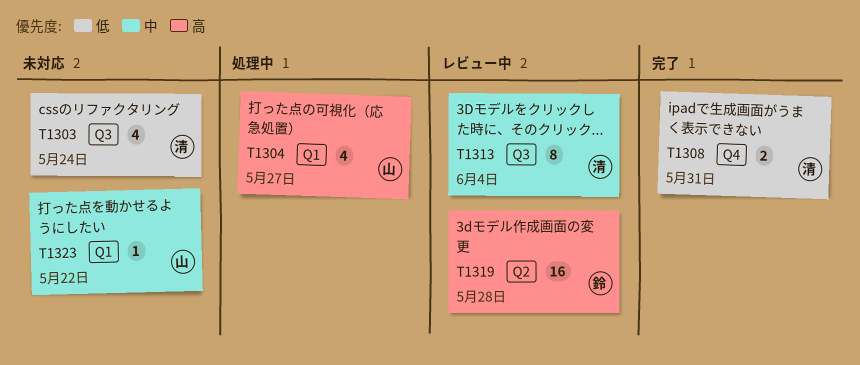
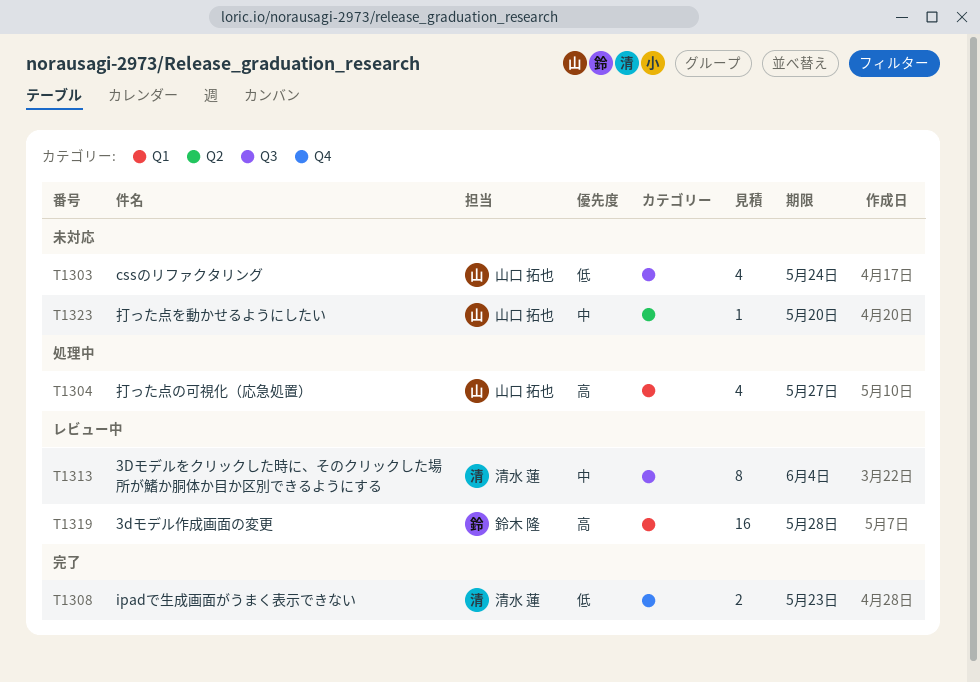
T1303, owner: 清水 蓮 -> 山口 拓也
T1308, due: May 31 -> May 23
T1319, label: Q2 -> Q1
T1323, label: Q1 -> Q2
T1323, due: May 22 -> May 20

